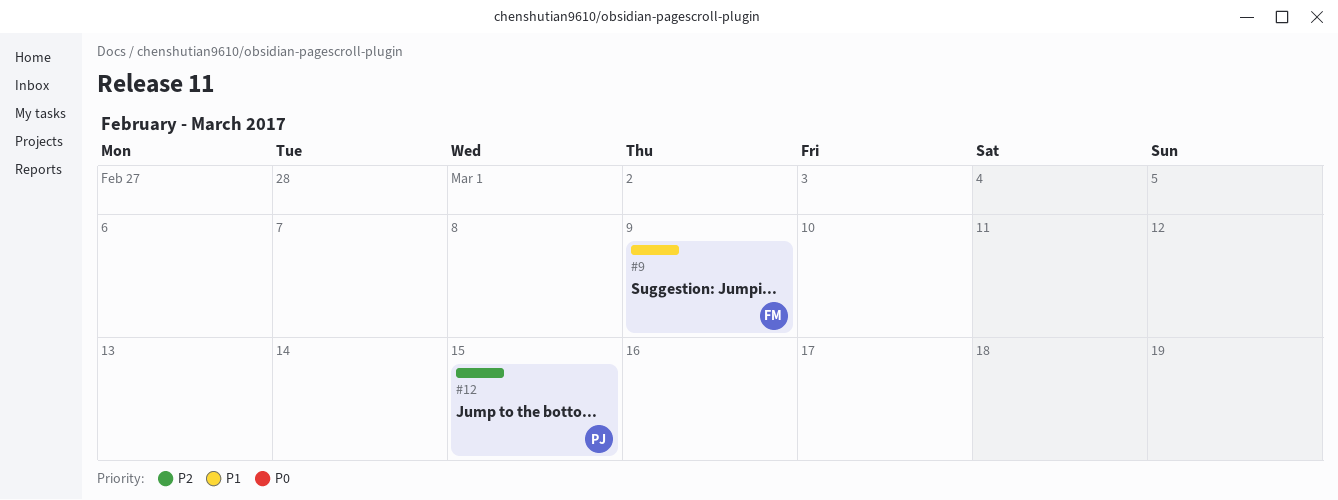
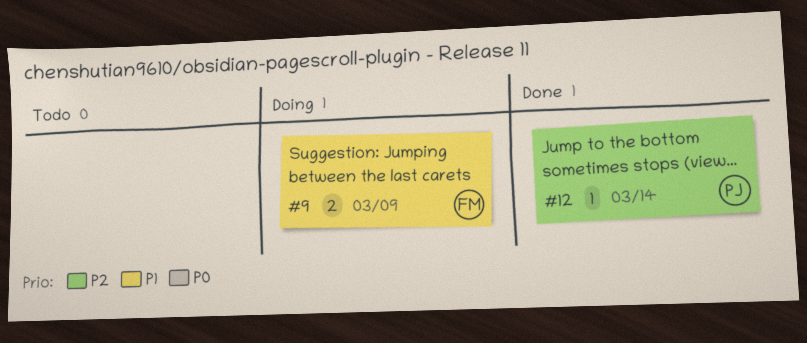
#12, due: Mar 15 -> Mar 14

